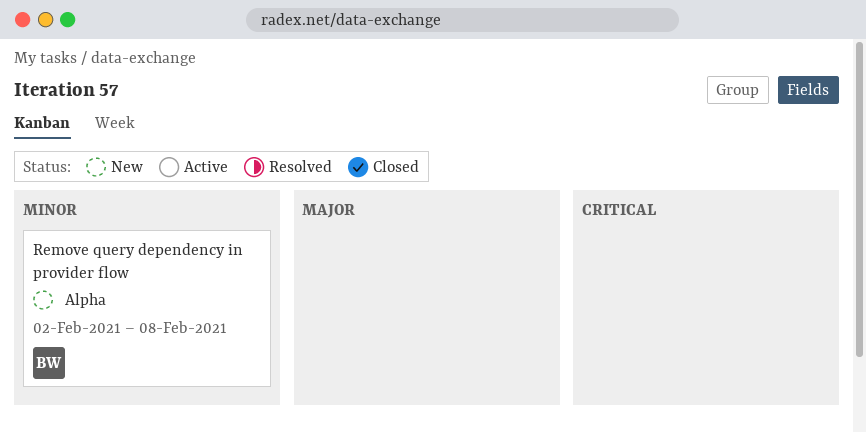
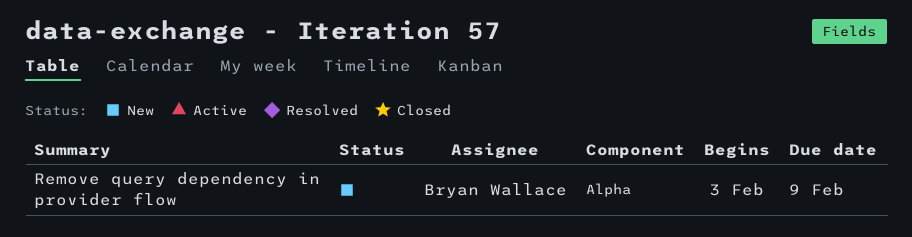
Remove query dependency in provider flow, start: Feb 2 -> Feb 3
Remove query dependency in provider flow, due: Feb 8 -> Feb 9

